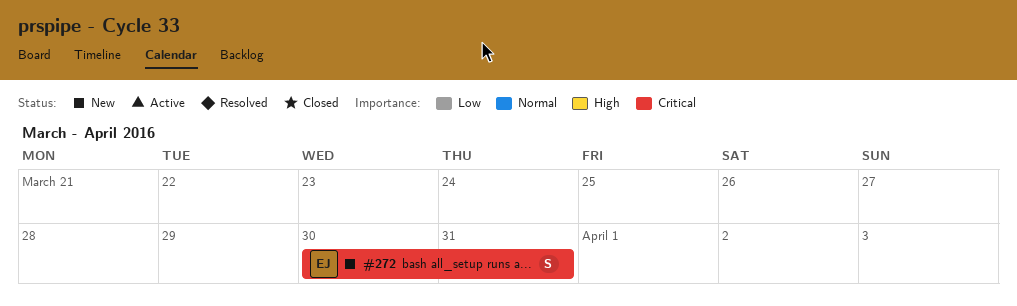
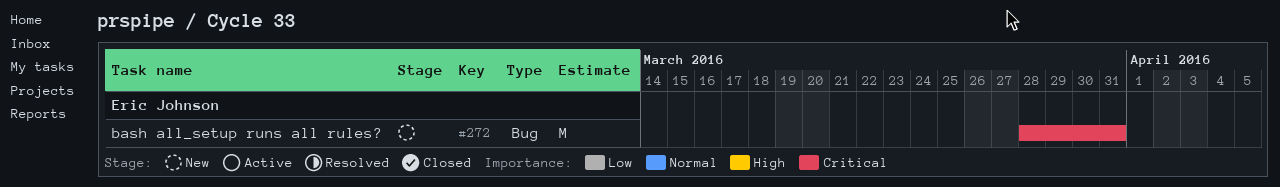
#272, estimate: S -> M
#272, start: Mar 30 -> Mar 28

